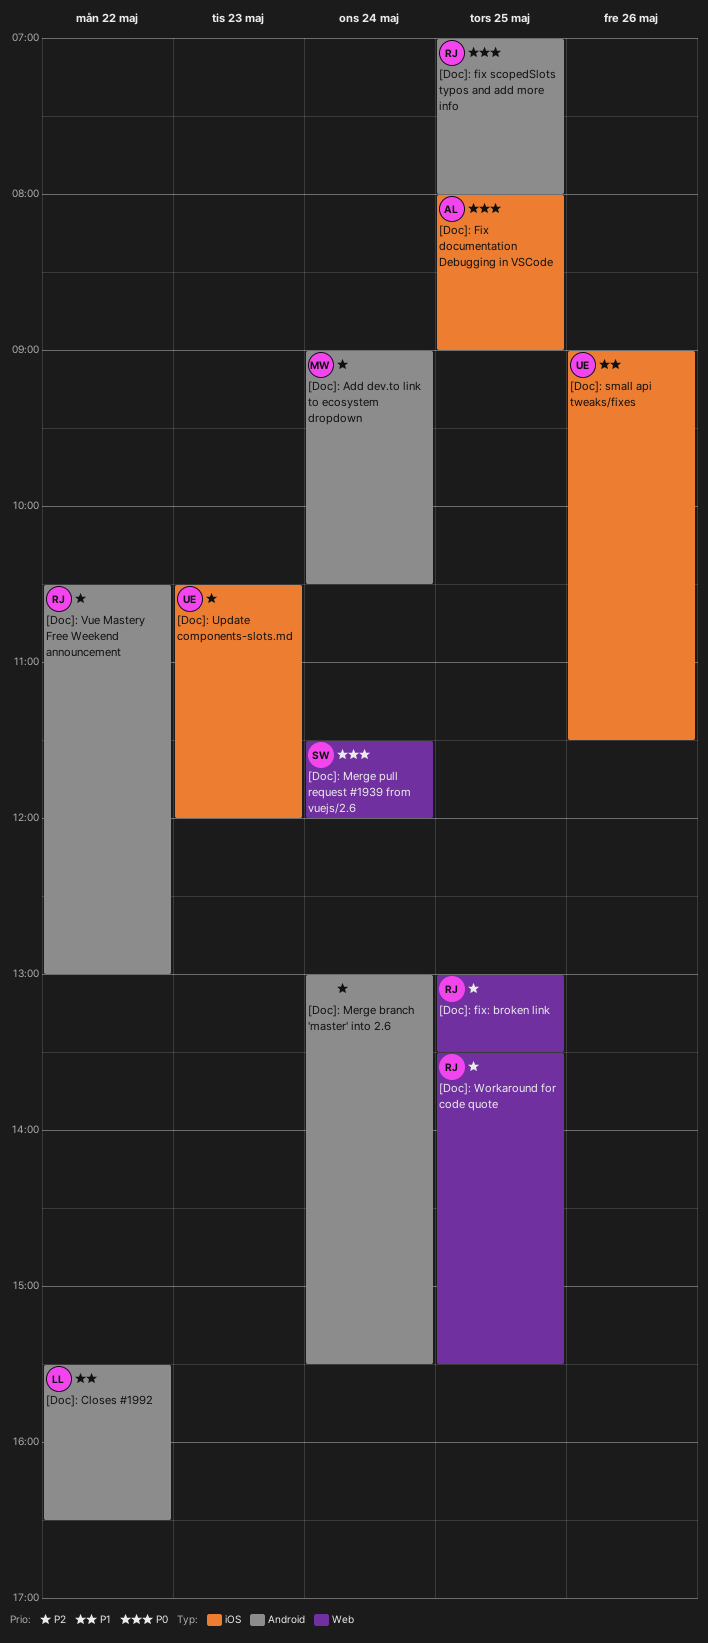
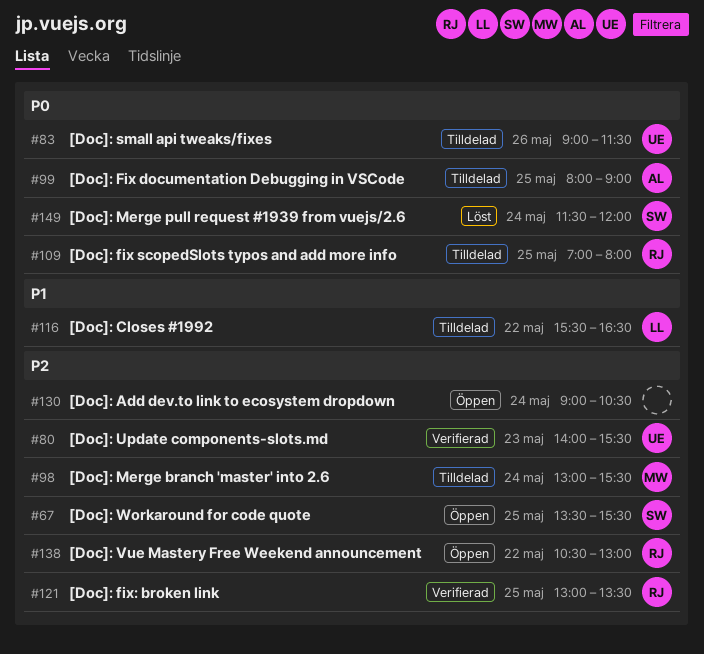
[Doc]: Add dev.to link to ecosystem dropdown, owner: MW -> none
[Doc]: Merge branch 'master' into 2.6, owner: none -> MW
[Doc]: small api tweaks/fixes, priority: P1 -> P0
[Doc]: Update components-slots.md, begins: 10:30 -> 14:00
[Doc]: Update components-slots.md, ends: 12:00 -> 15:30
[Doc]: Workaround for code quote, owner: RJ -> SW

